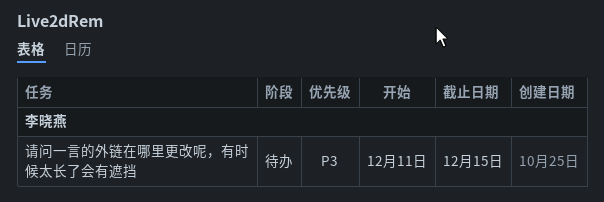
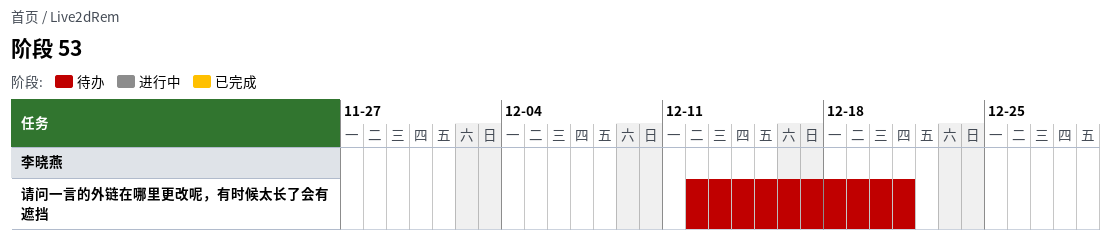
请问一言的外链在哪里更改呢，有时候太长了会有遮挡, start: Dec 11 -> Dec 12
请问一言的外链在哪里更改呢，有时候太长了会有遮挡, due: Dec 15 -> Dec 21

